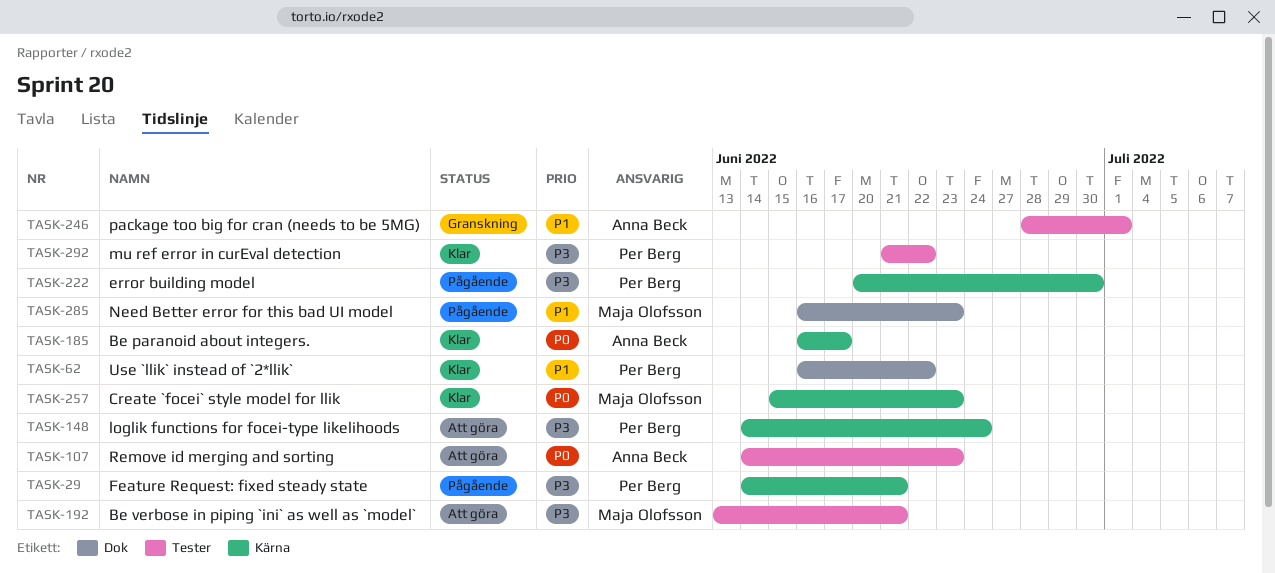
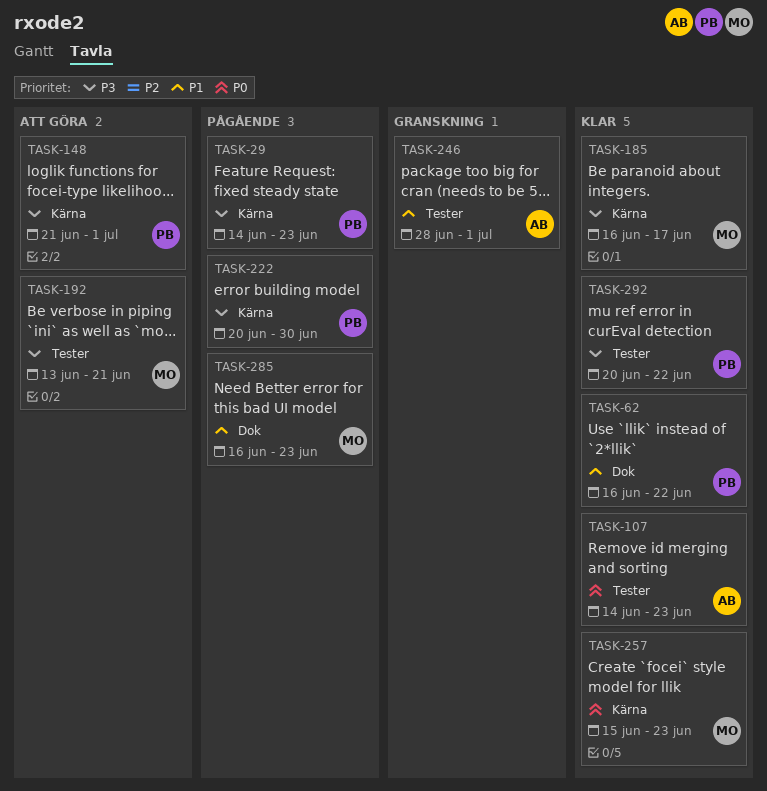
TASK-29, due: Jun 21 -> Jun 23
TASK-107, status: Att göra -> Klar
TASK-148, start: Jun 14 -> Jun 21
TASK-148, due: Jun 24 -> Jul 1
TASK-185, owner: Anna Beck -> Maja Olofsson
TASK-185, priority: P0 -> P3
TASK-292, start: Jun 21 -> Jun 20

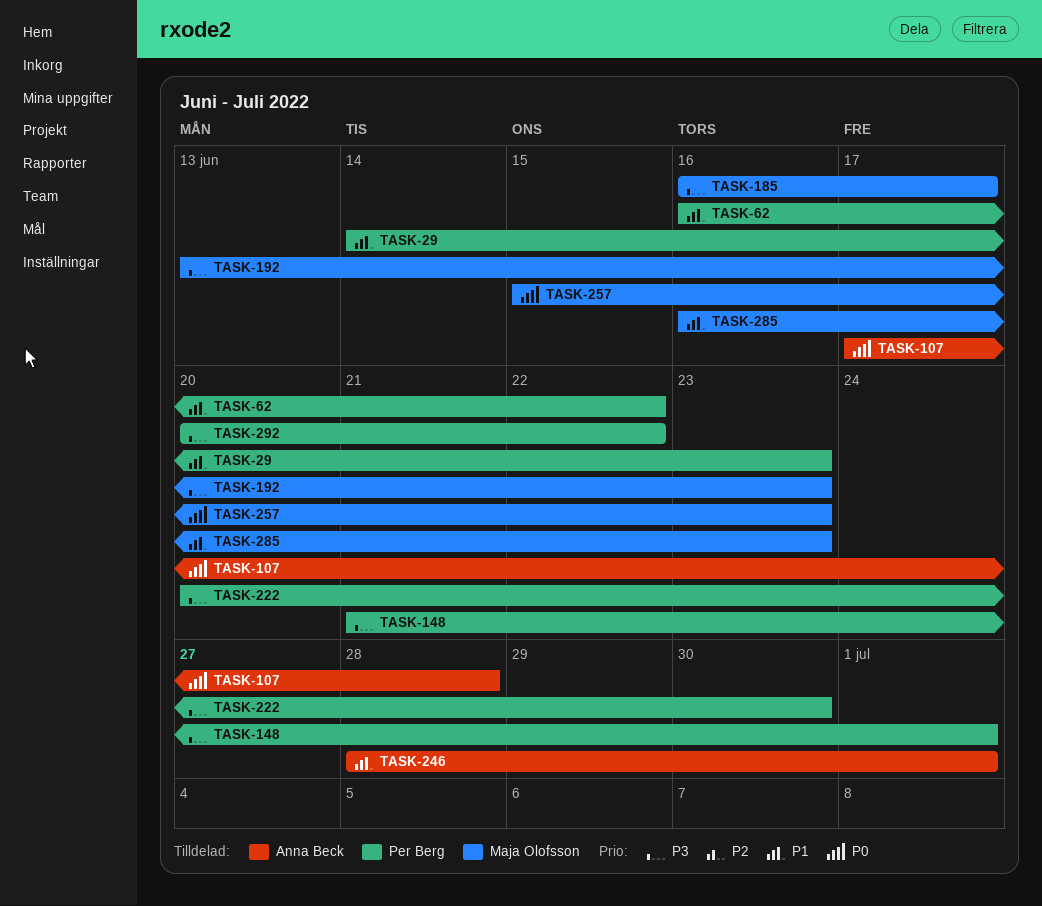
TASK-29, priority: P3 -> P1
TASK-107, start: Jun 14 -> Jun 17
TASK-107, due: Jun 23 -> Jun 28
TASK-192, due: Jun 21 -> Jun 23

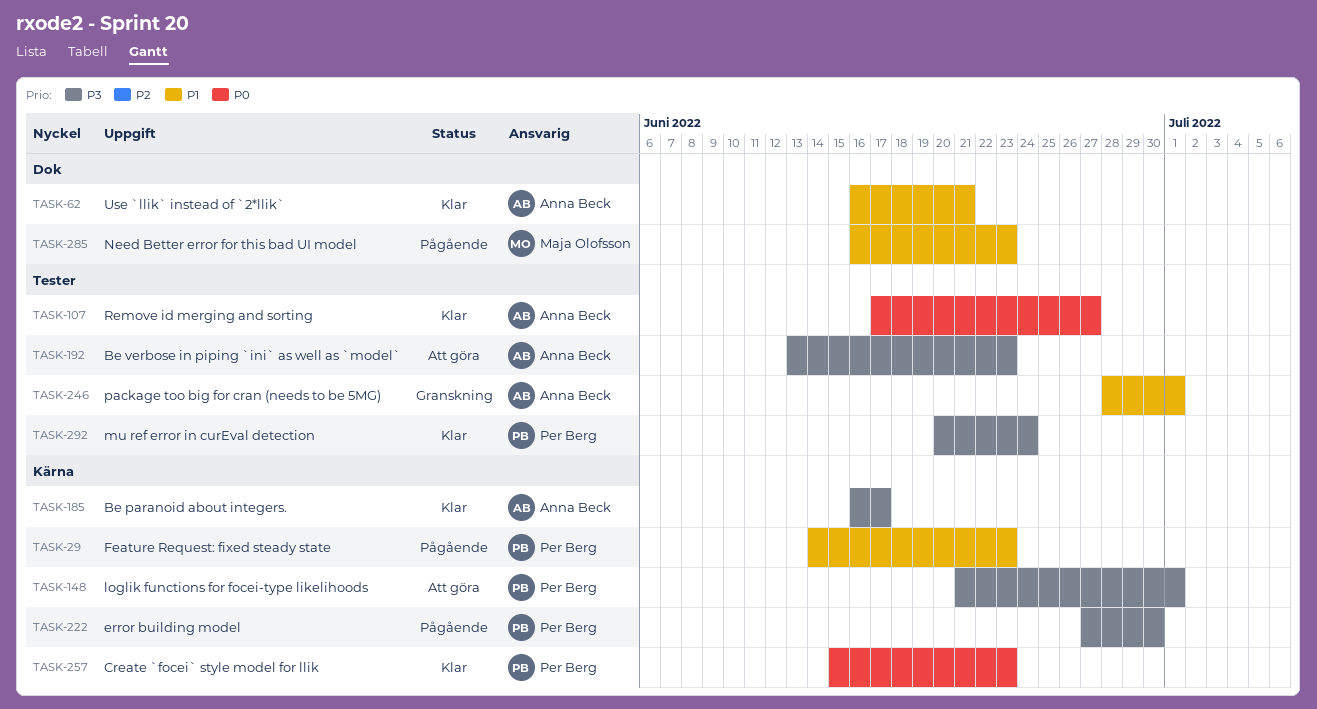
TASK-62, owner: Per Berg -> Anna Beck
TASK-62, due: Jun 22 -> Jun 21
TASK-107, due: Jun 28 -> Jun 27
TASK-185, owner: Maja Olofsson -> Anna Beck
TASK-192, owner: Maja Olofsson -> Anna Beck
TASK-222, start: Jun 20 -> Jun 27
TASK-257, owner: Maja Olofsson -> Per Berg
TASK-292, due: Jun 22 -> Jun 24

